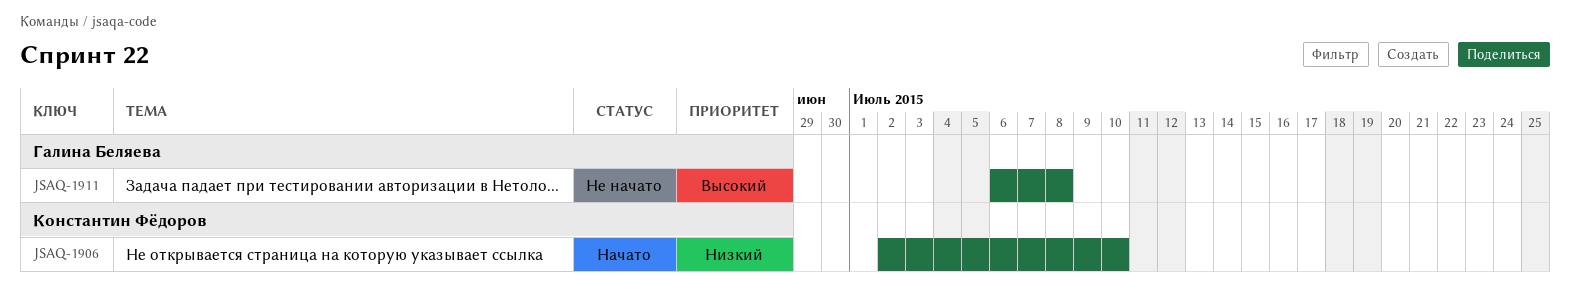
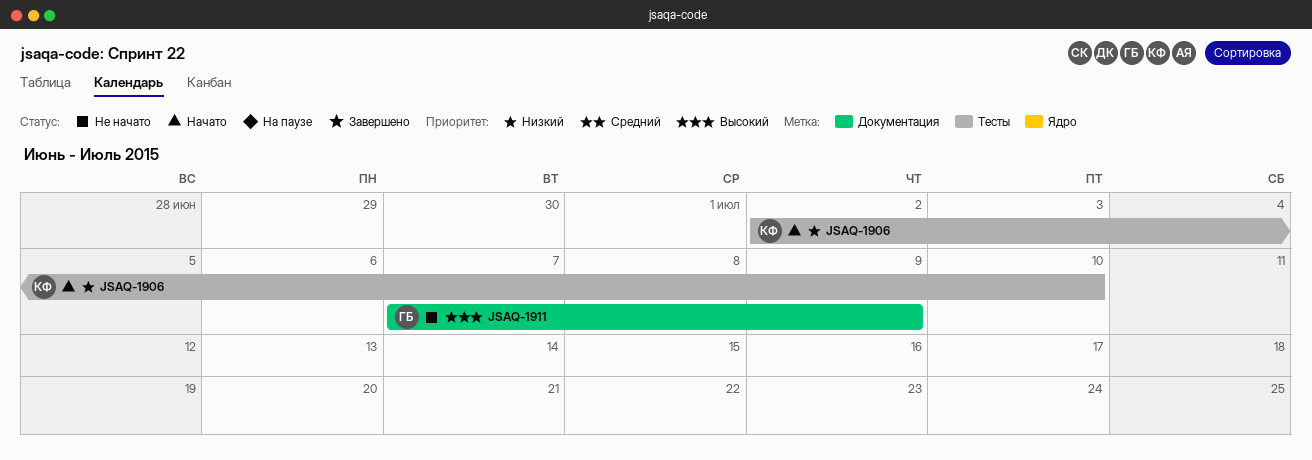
JSAQ-1911, start: Jul 6 -> Jul 7
JSAQ-1911, due: Jul 8 -> Jul 9

